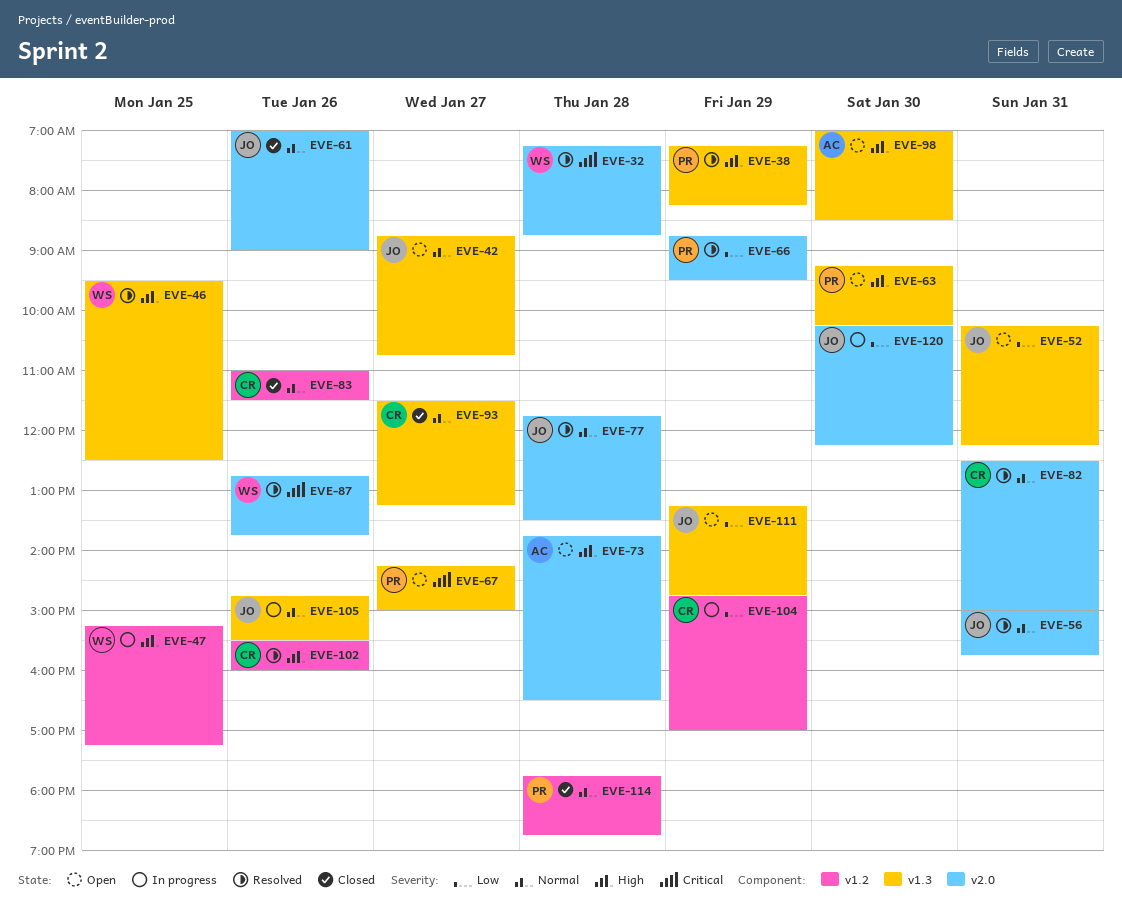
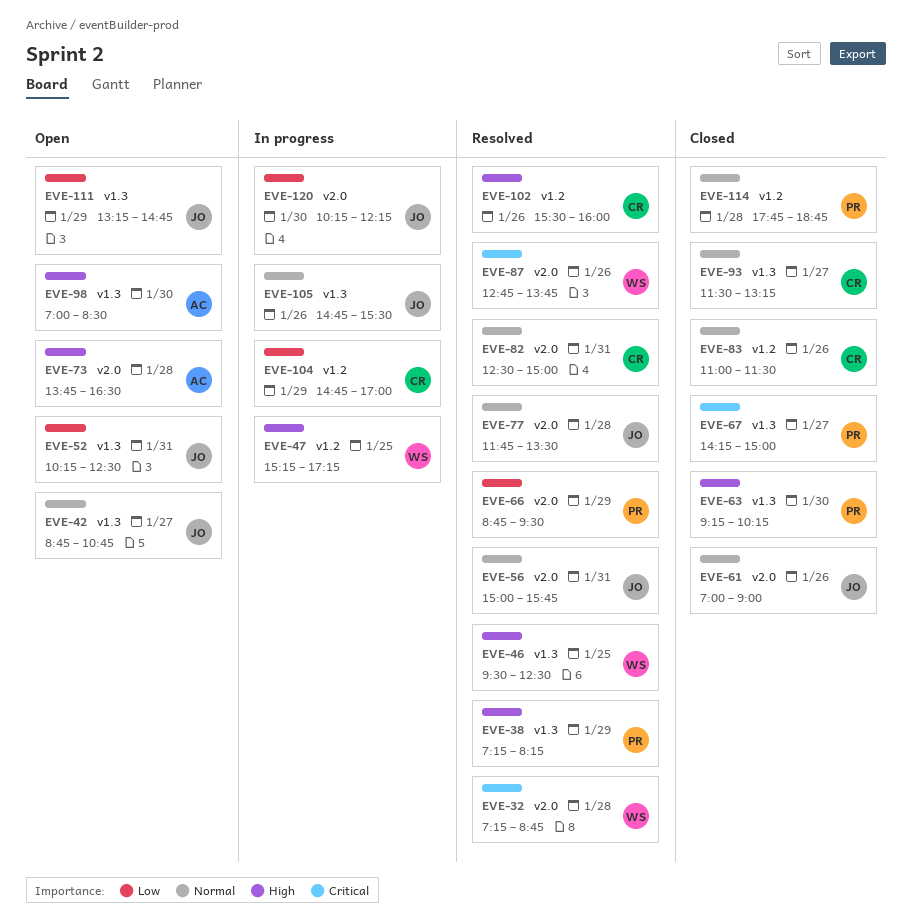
EVE-52, ends: 12:15 -> 12:30
EVE-63, status: Open -> Closed
EVE-67, status: Open -> Closed

